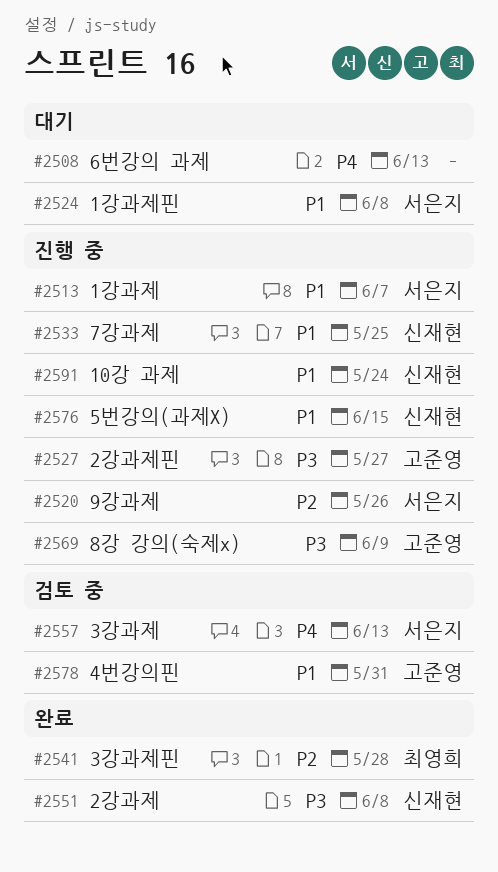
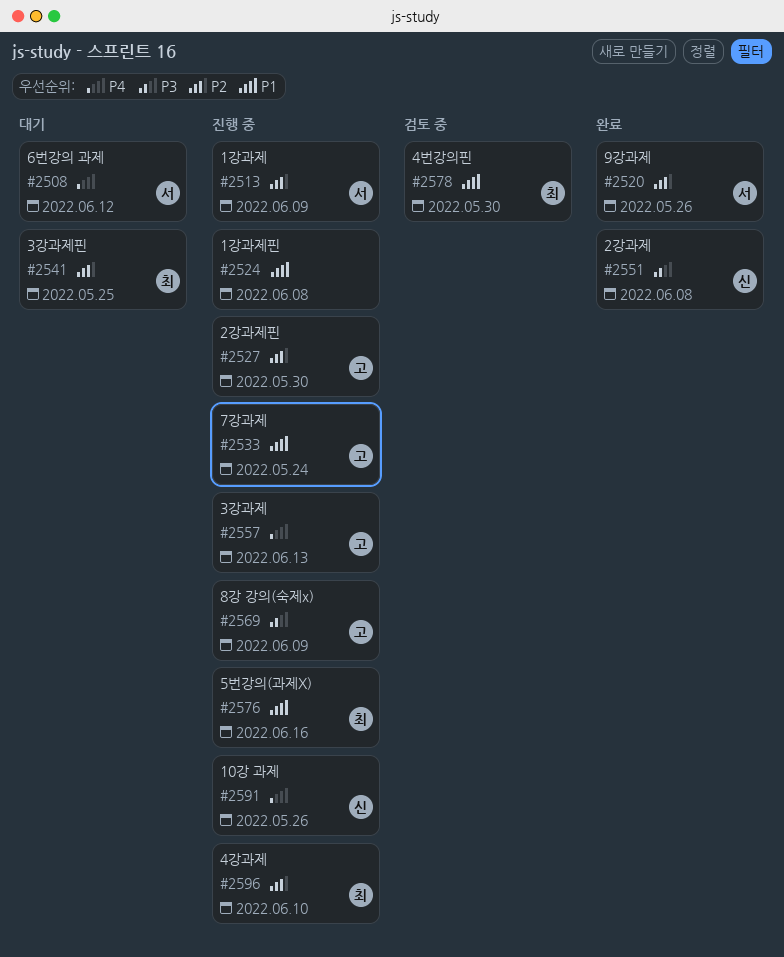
#2508, owner: none -> 서은지
#2508, due: Jun 13 -> Jun 12
#2513, priority: P1 -> P2
#2513, due: Jun 7 -> Jun 9
#2520, status: 진행 중 -> 완료
#2524, status: 대기 -> 진행 중
#2524, owner: 서은지 -> none
#2527, priority: P3 -> P2
#2527, due: May 27 -> May 30
#2533, owner: 신재현 -> 고준영
#2533, due: May 25 -> May 24
#2541, status: 완료 -> 대기
#2541, due: May 28 -> May 25
#2557, status: 검토 중 -> 진행 중
#2557, owner: 서은지 -> 고준영
#2576, owner: 신재현 -> 최영희
#2576, due: Jun 15 -> Jun 16
#2578, owner: 고준영 -> 최영희
#2578, due: May 31 -> May 30
#2591, priority: P1 -> P4
#2591, due: May 24 -> May 26
#2596: none -> present

